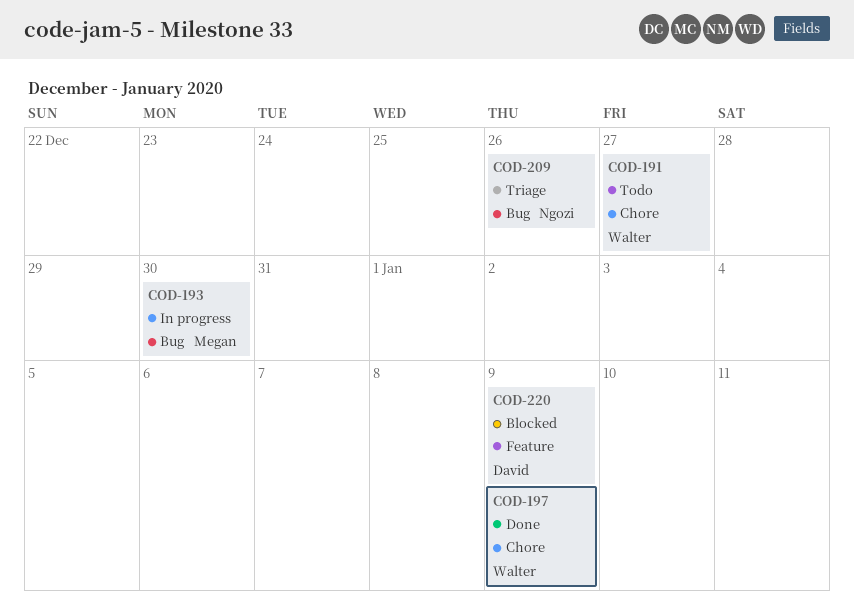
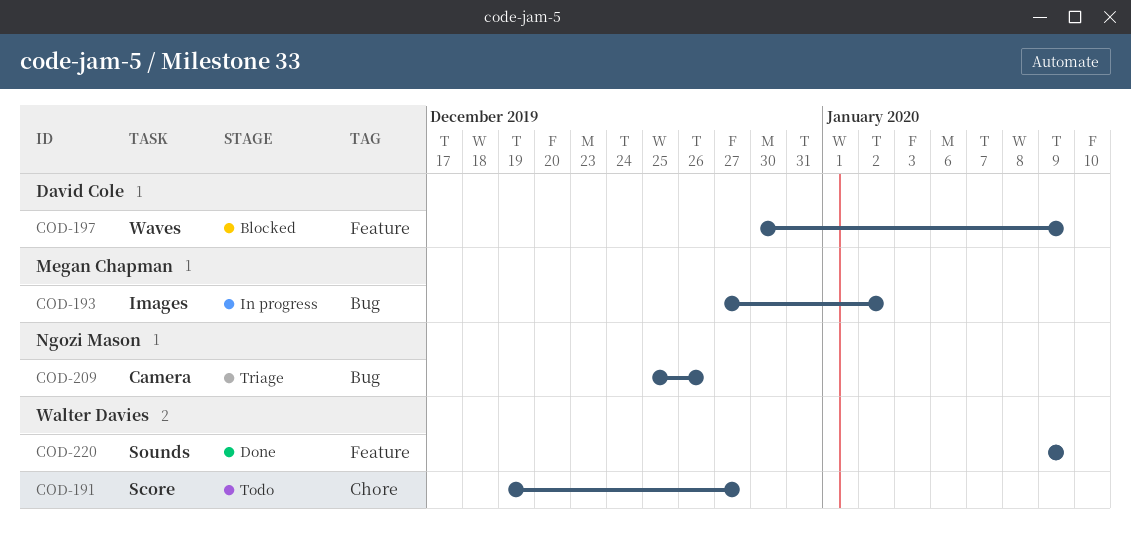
COD-193, due: Dec 30 -> Jan 2
COD-197, status: Done -> Blocked
COD-197, owner: Walter Davies -> David Cole
COD-197, label: Chore -> Feature
COD-220, status: Blocked -> Done
COD-220, owner: David Cole -> Walter Davies

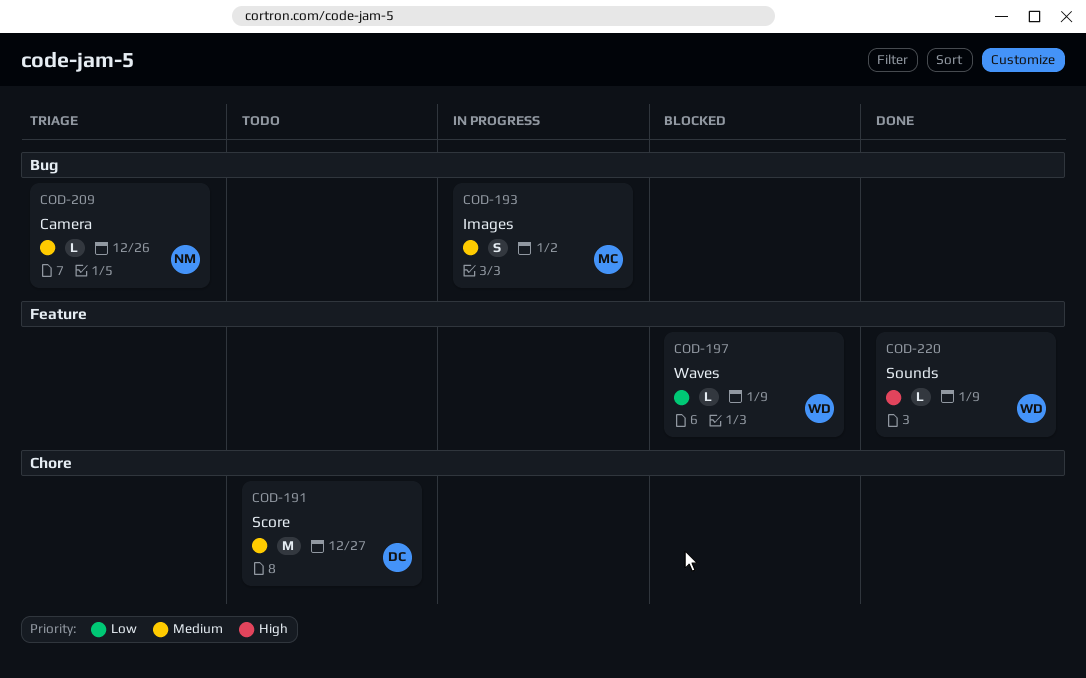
COD-191, owner: Walter Davies -> David Cole
COD-197, owner: David Cole -> Walter Davies

